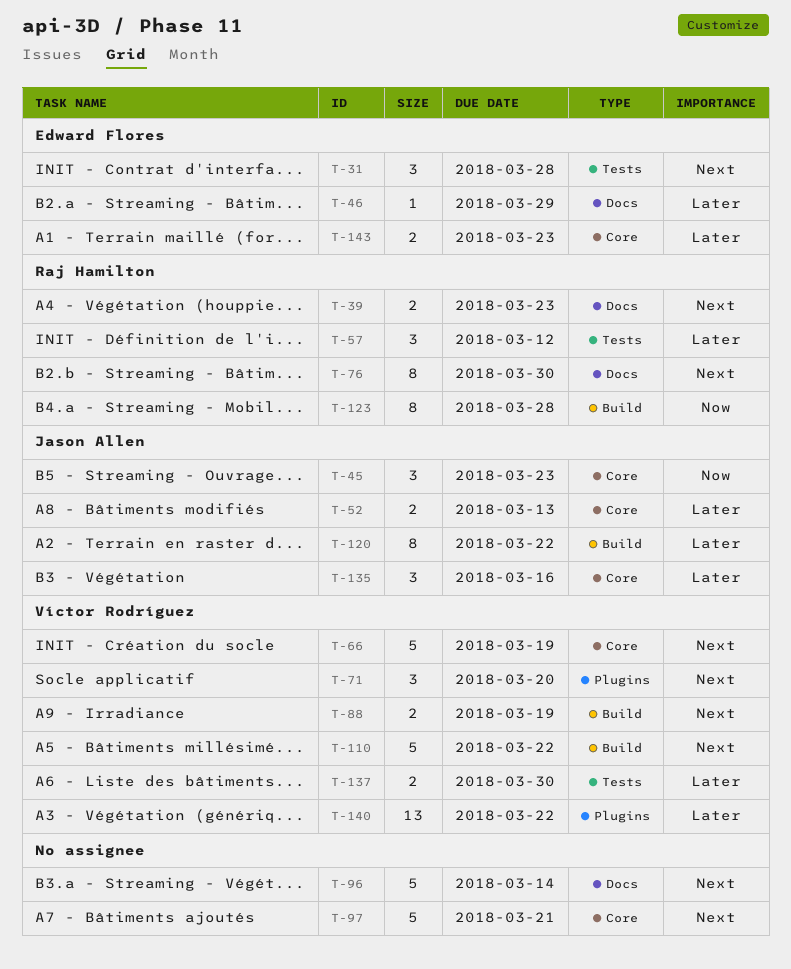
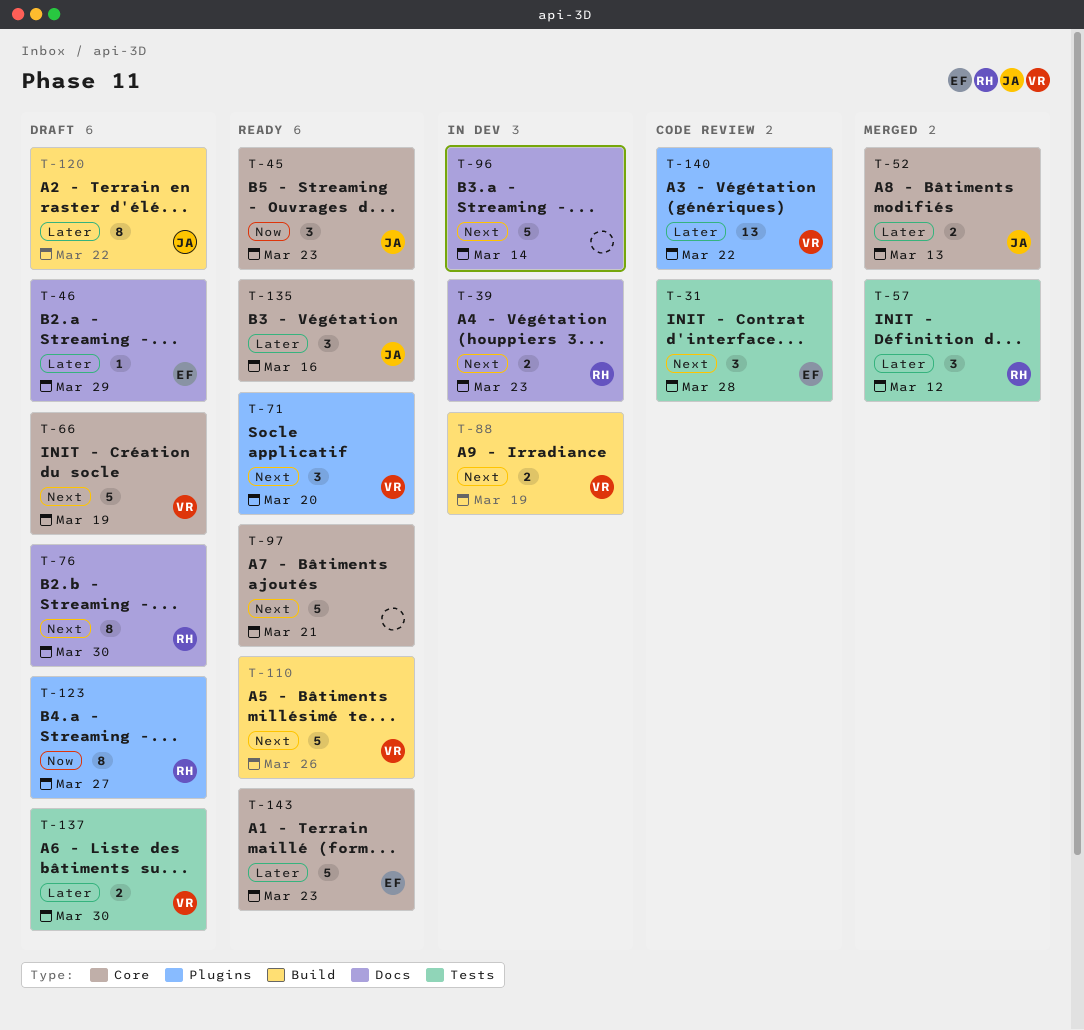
T-110, due: Mar 22 -> Mar 26
T-123, label: Build -> Plugins
T-123, due: Mar 28 -> Mar 27
T-143, estimate: 2 -> 5

